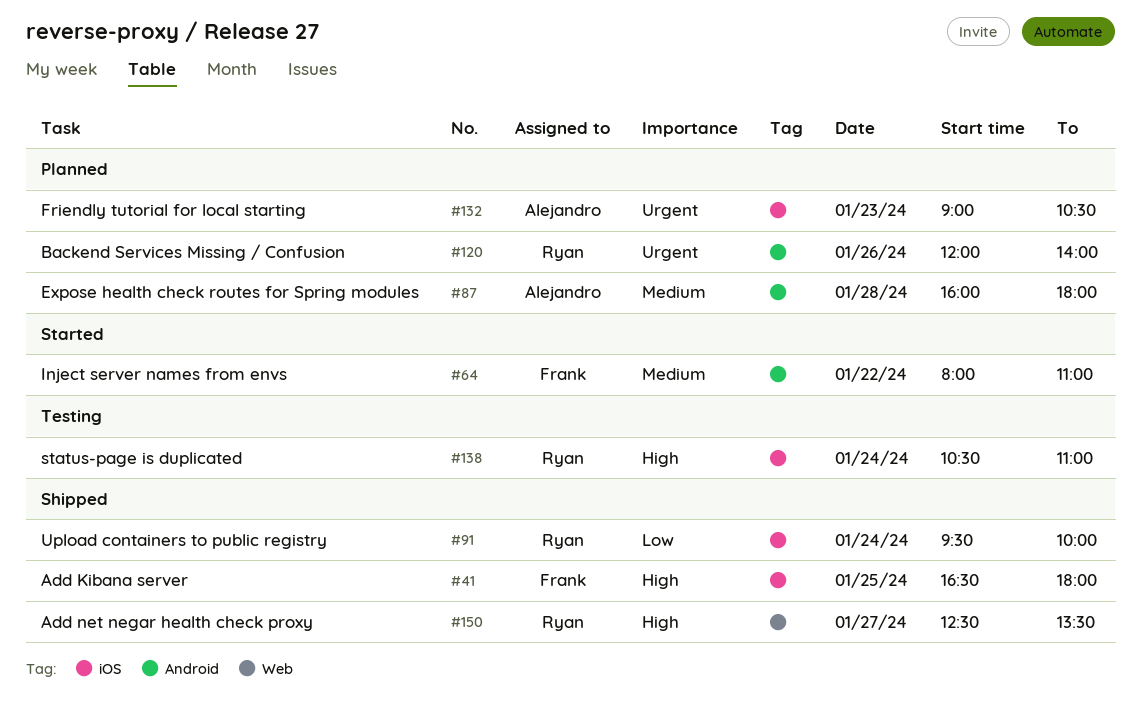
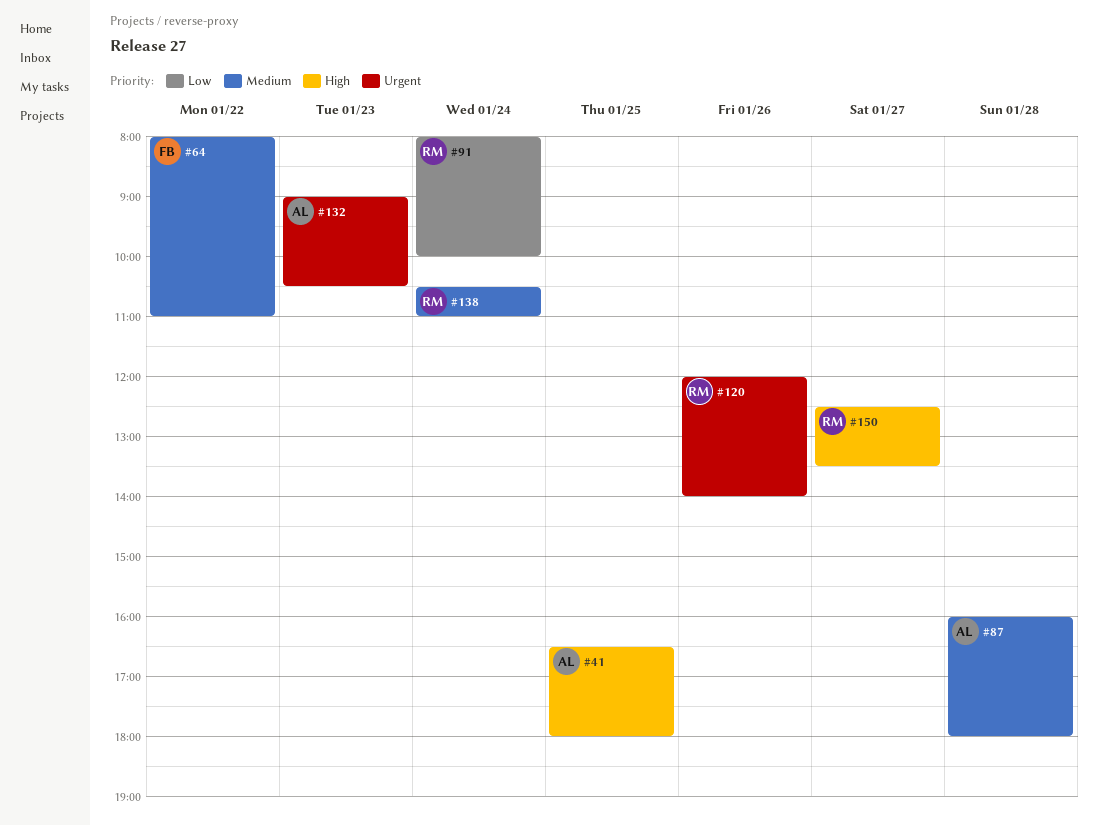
#41, owner: Frank -> Alejandro
#91, begins: 09:30 -> 08:00
#138, priority: High -> Medium

